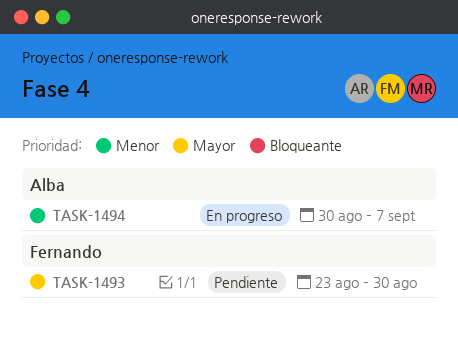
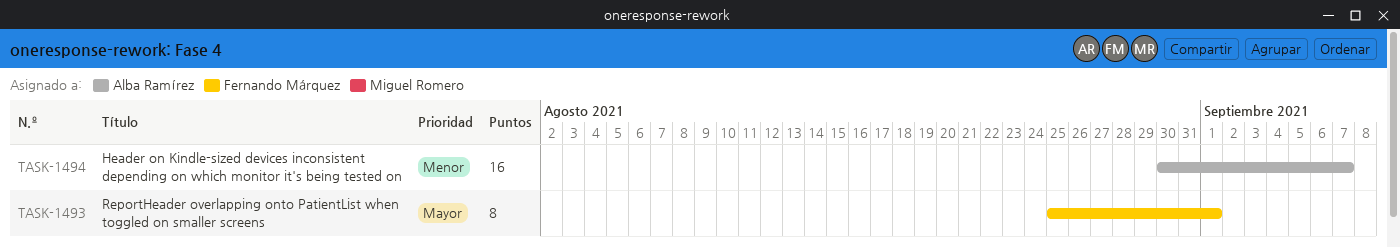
TASK-1493, start: Aug 23 -> Aug 25
TASK-1493, due: Aug 30 -> Sep 1

